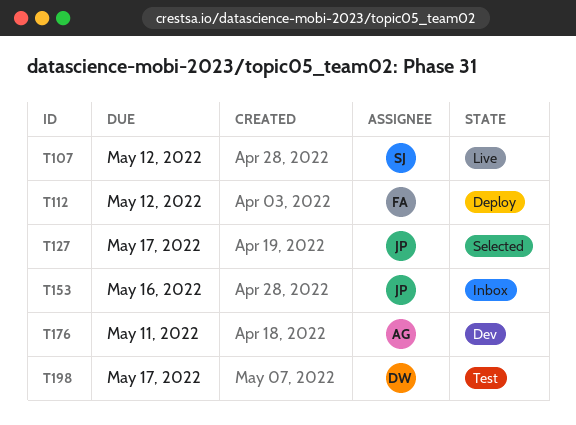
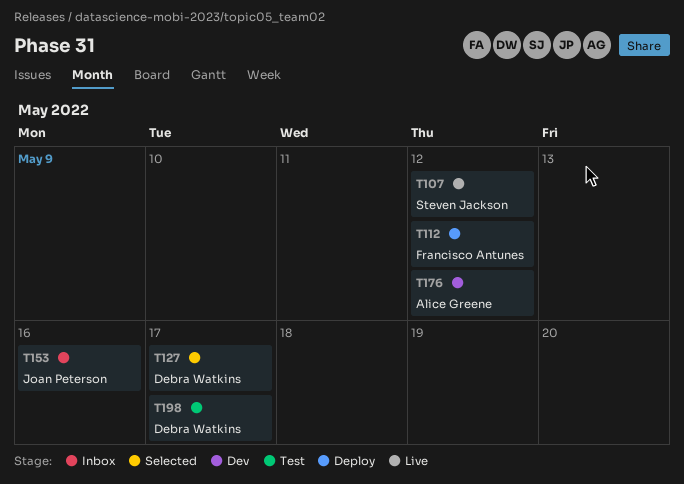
T127, owner: Joan Peterson -> Debra Watkins
T176, due: May 11 -> May 12

